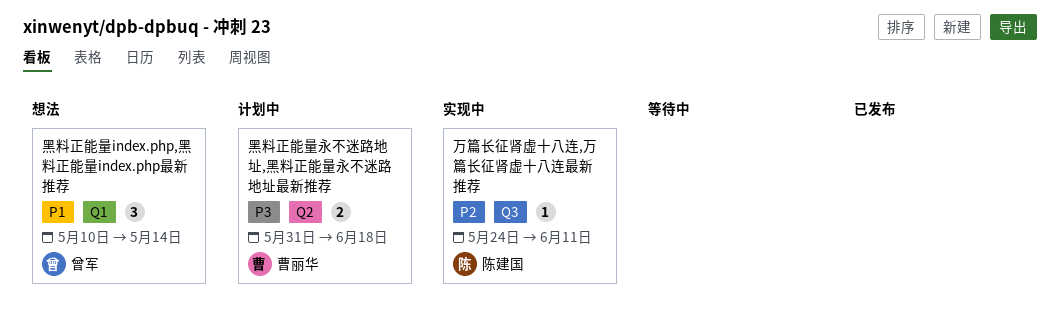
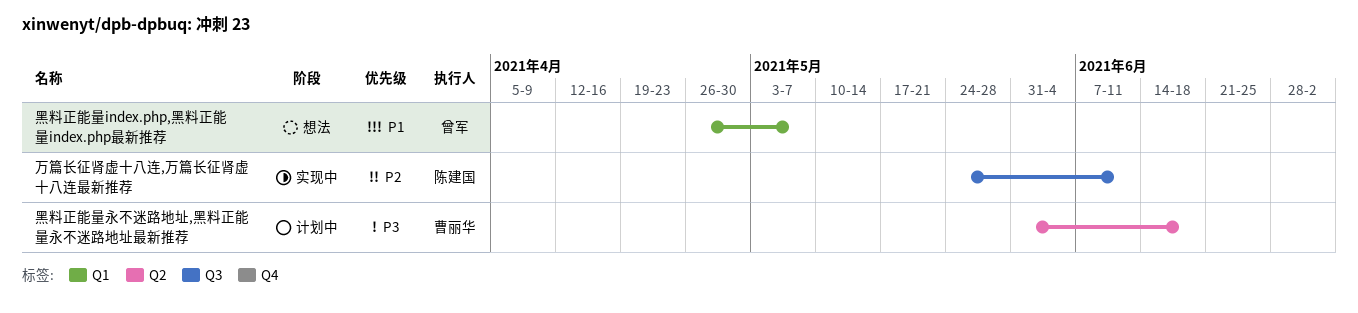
黑料正能量index.php,黑料正能量index.php最新推荐, start: May 10 -> Apr 26
黑料正能量index.php,黑料正能量index.php最新推荐, due: May 14 -> May 7

